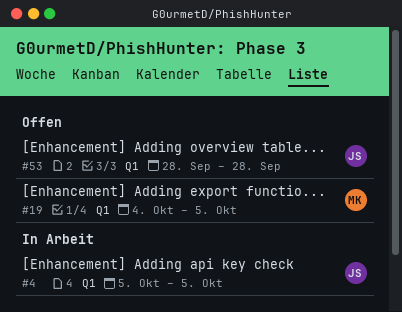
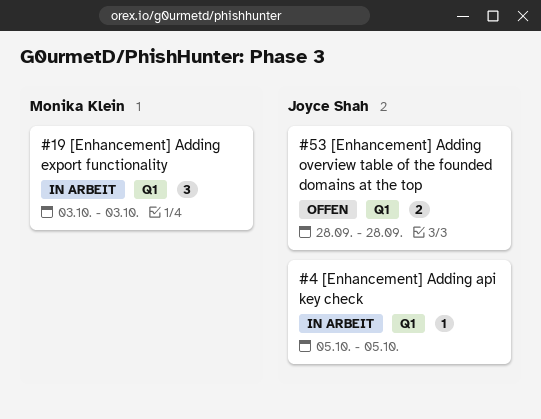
#19, status: Offen -> In Arbeit
#19, start: Oct 4 -> Oct 3
#19, due: Oct 5 -> Oct 3

